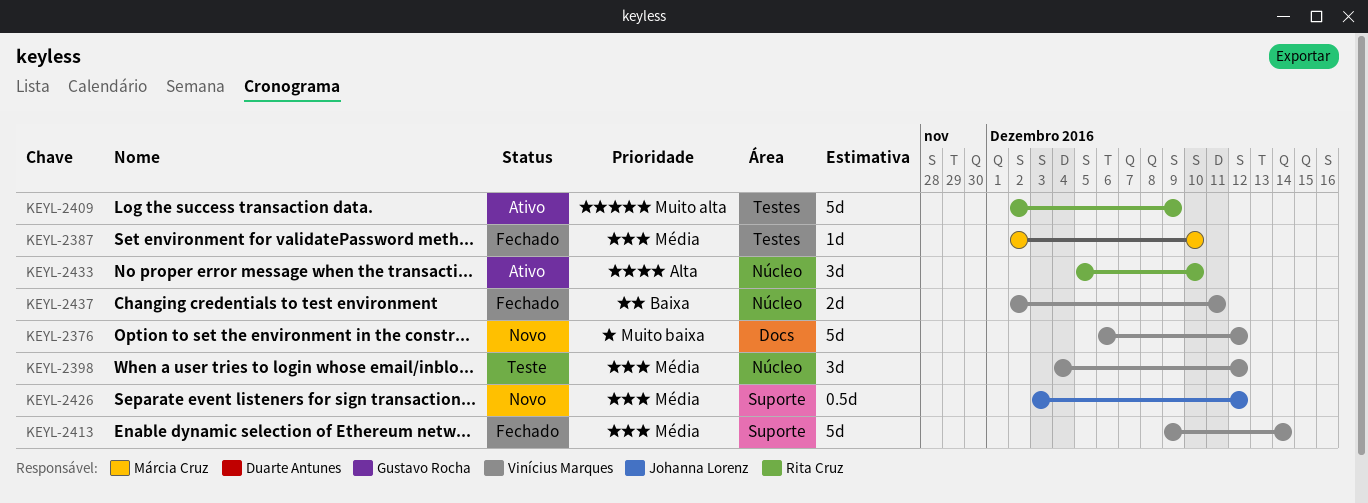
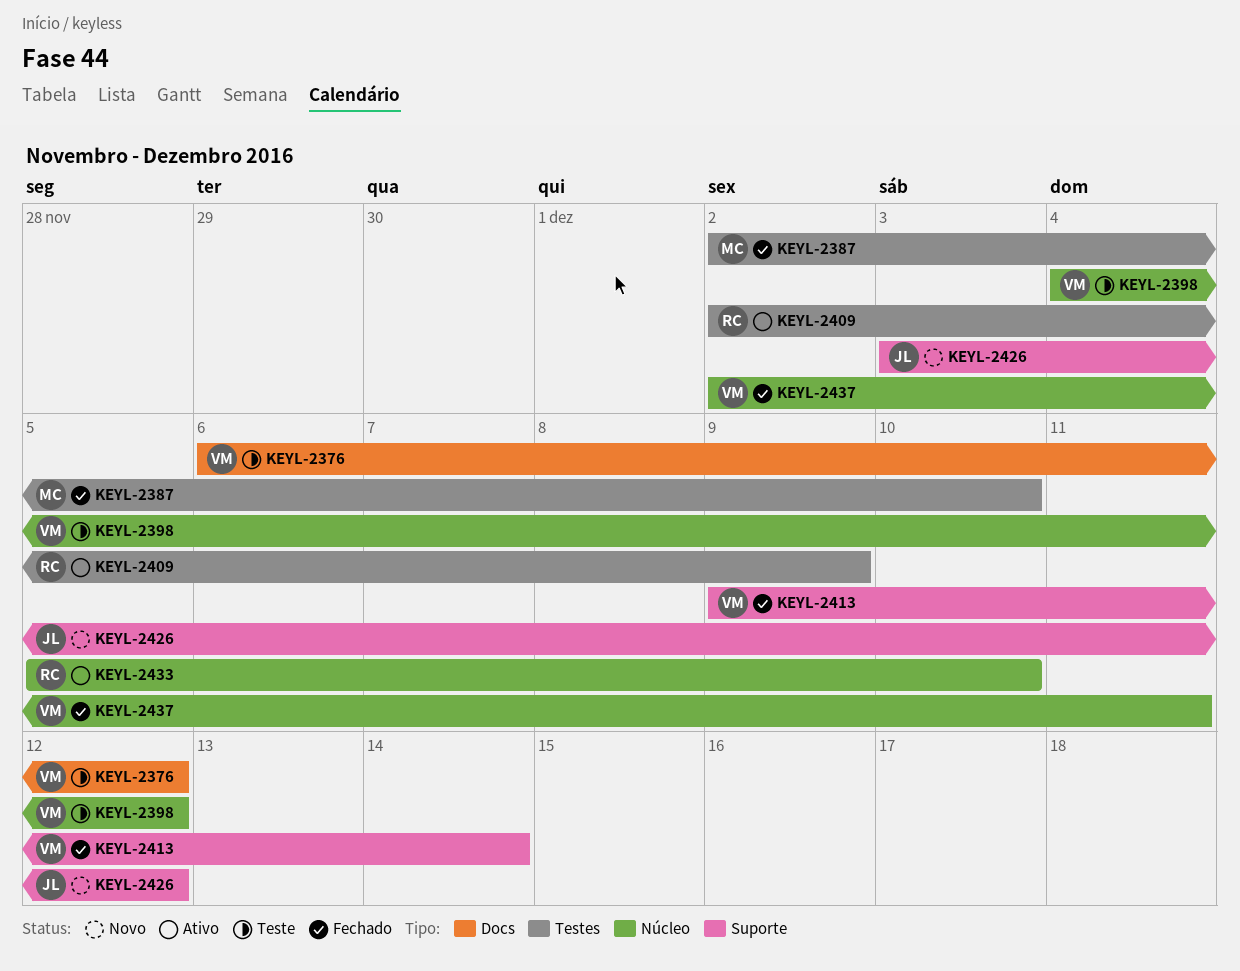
KEYL-2376, status: Novo -> Teste

